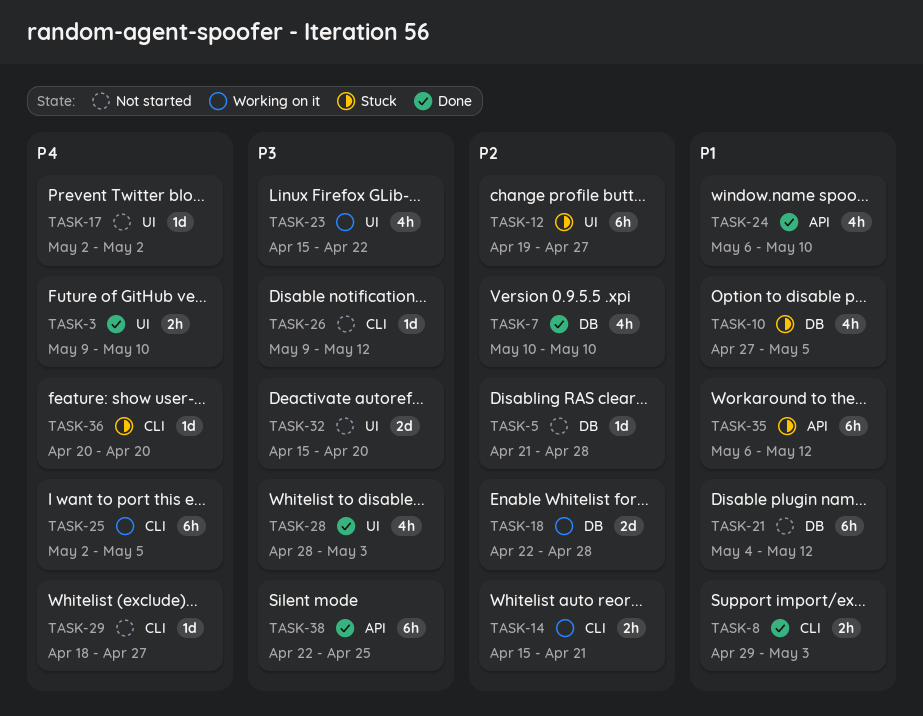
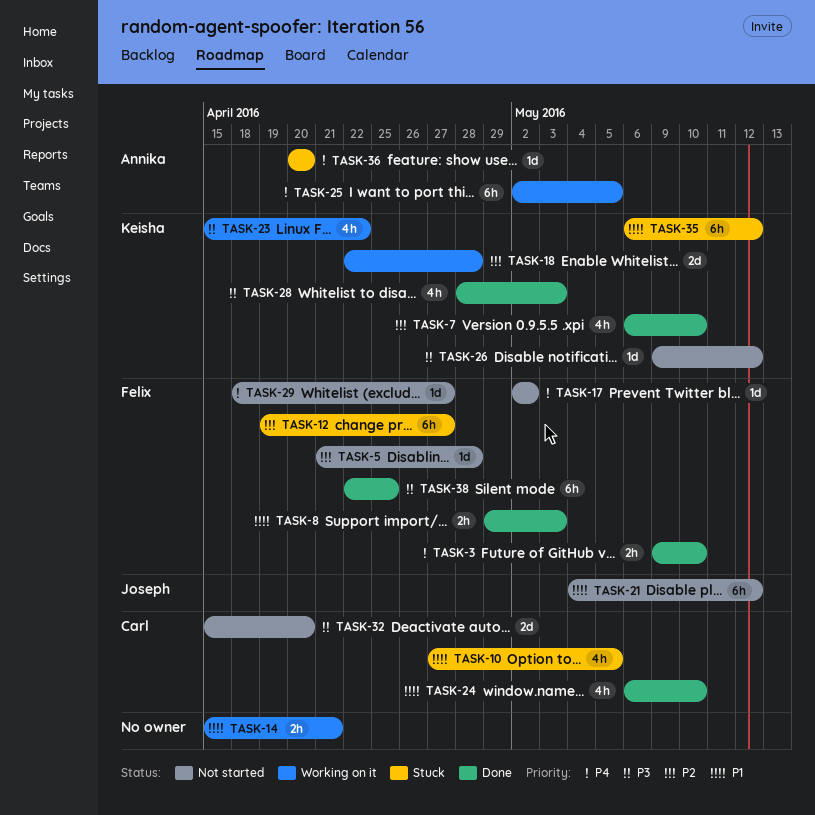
TASK-7, start: May 10 -> May 6
TASK-14, priority: P2 -> P1

